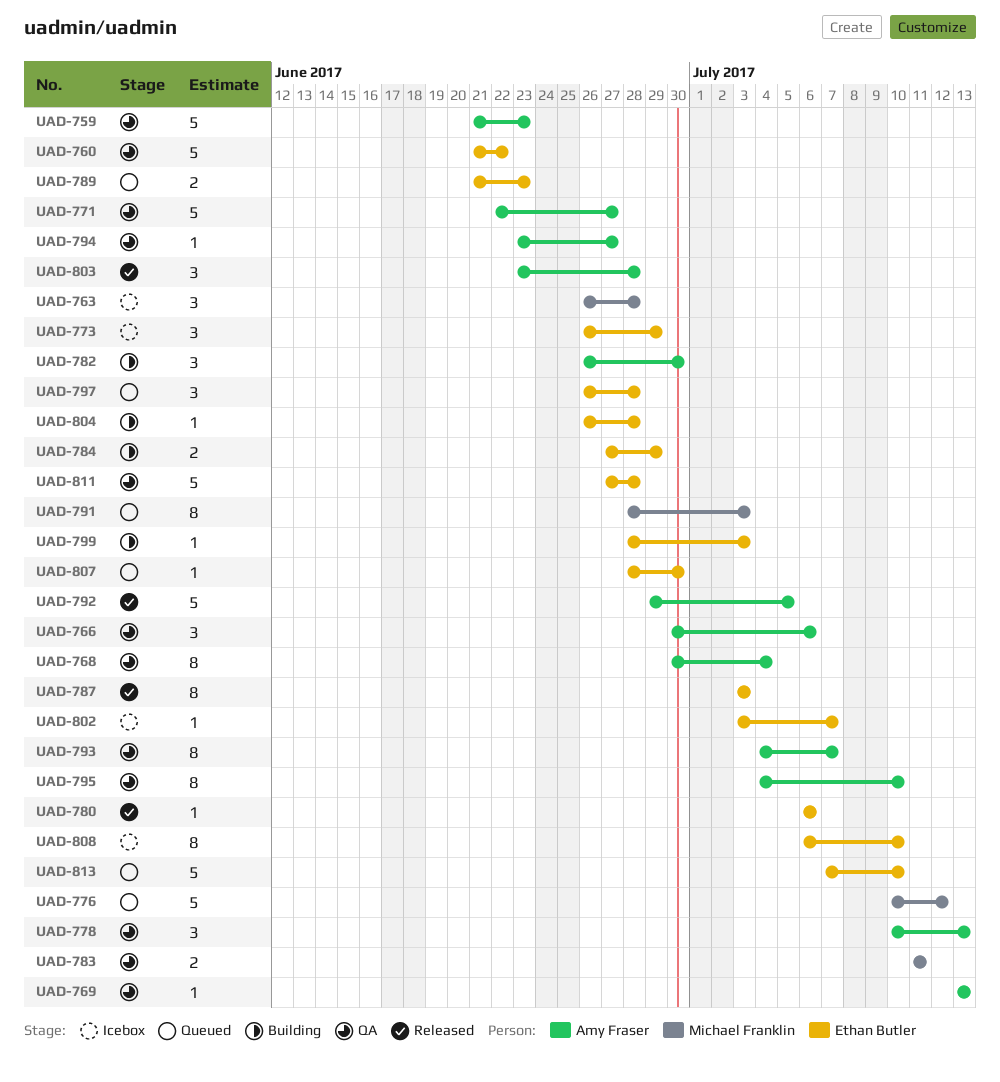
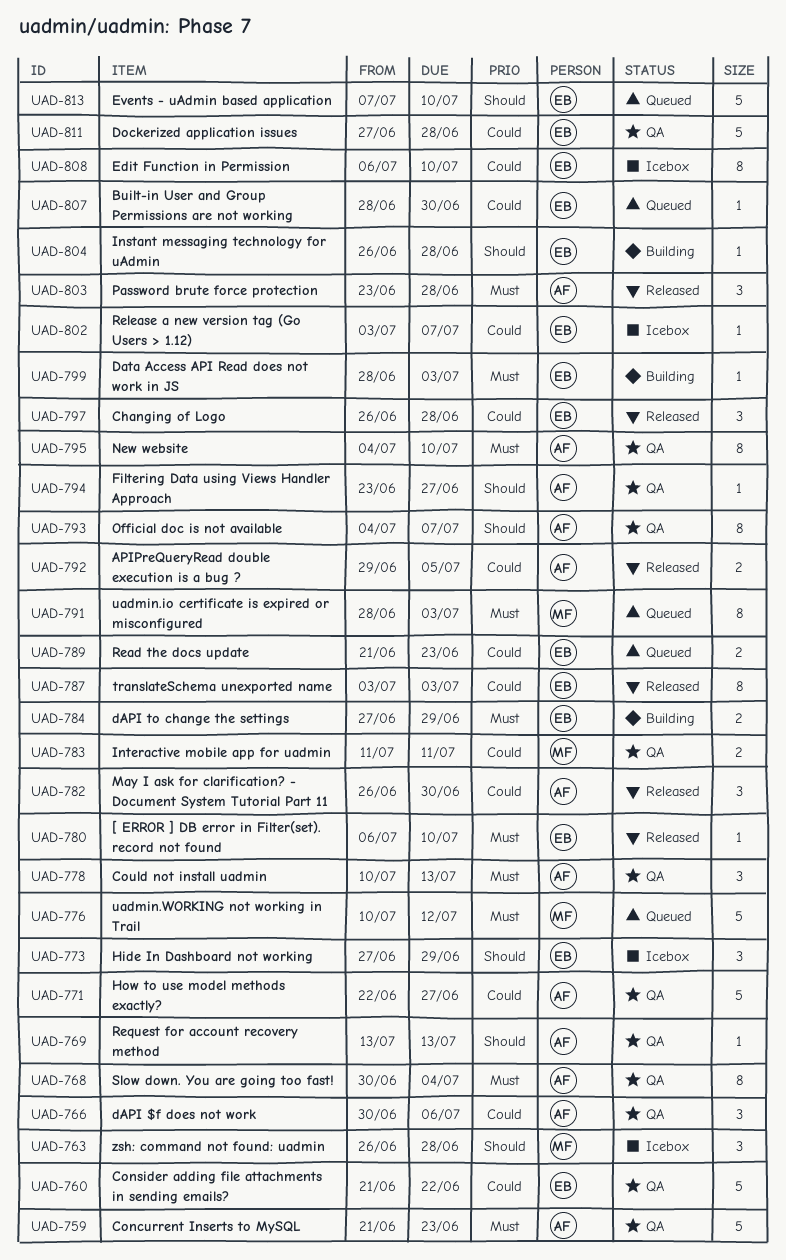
UAD-773, start: Jun 26 -> Jun 27
UAD-780, due: Jul 6 -> Jul 10
UAD-782, status: Building -> Released
UAD-792, estimate: 5 -> 2
UAD-797, status: Queued -> Released

